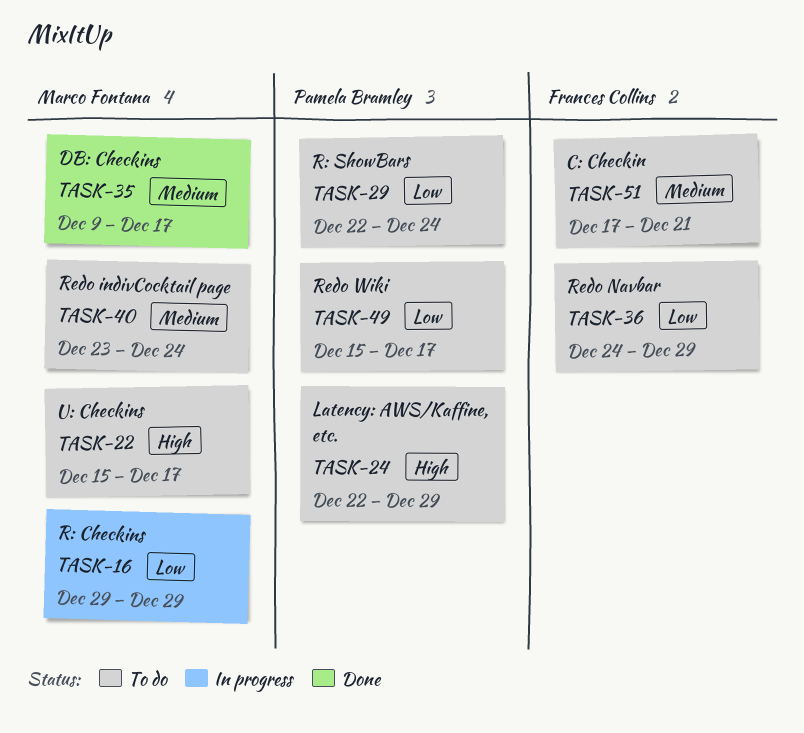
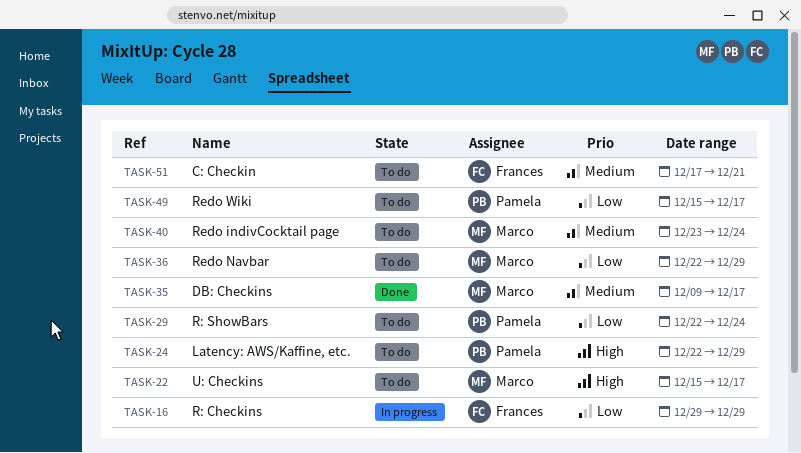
TASK-16, owner: Marco Fontana -> Frances Collins
TASK-36, owner: Frances Collins -> Marco Fontana
TASK-36, start: Dec 24 -> Dec 22

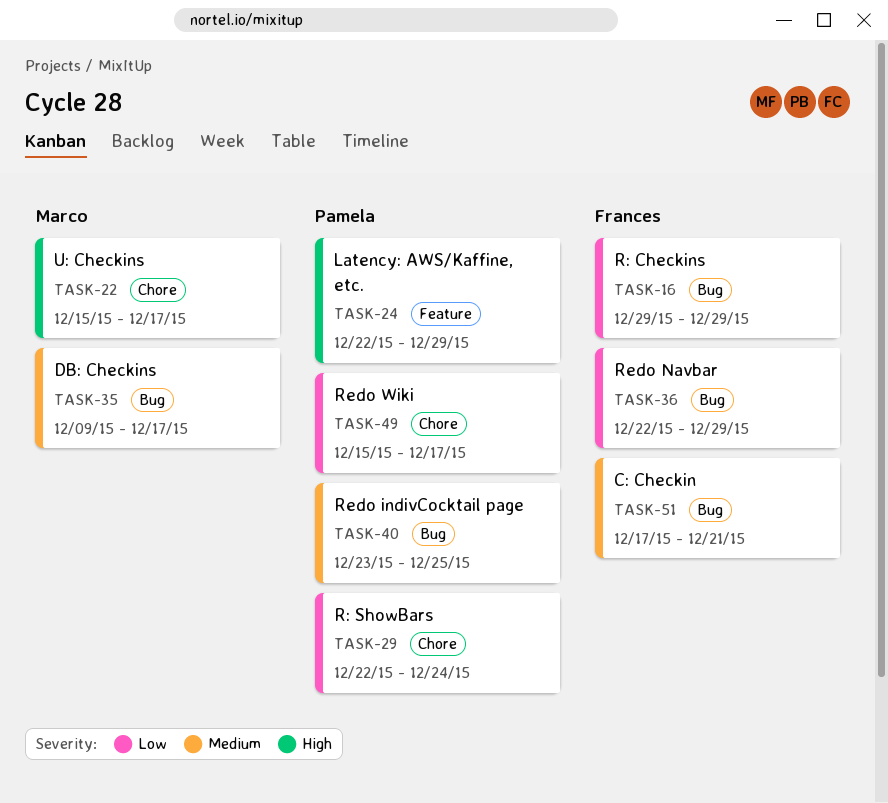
TASK-36, owner: Marco -> Frances
TASK-40, owner: Marco -> Pamela
TASK-40, due: Dec 24 -> Dec 25

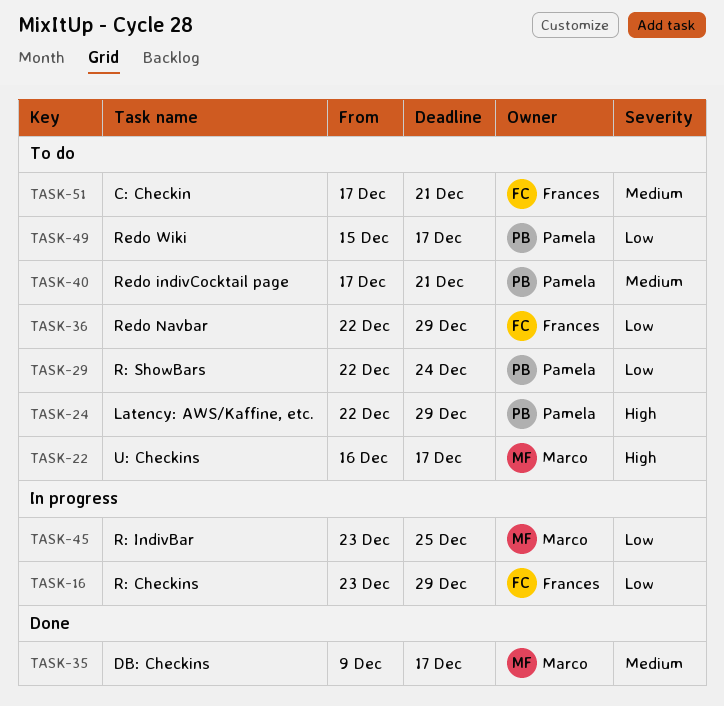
TASK-16, start: Dec 29 -> Dec 23
TASK-22, start: Dec 15 -> Dec 16
TASK-40, start: Dec 23 -> Dec 17
TASK-40, due: Dec 25 -> Dec 21
TASK-45: none -> present

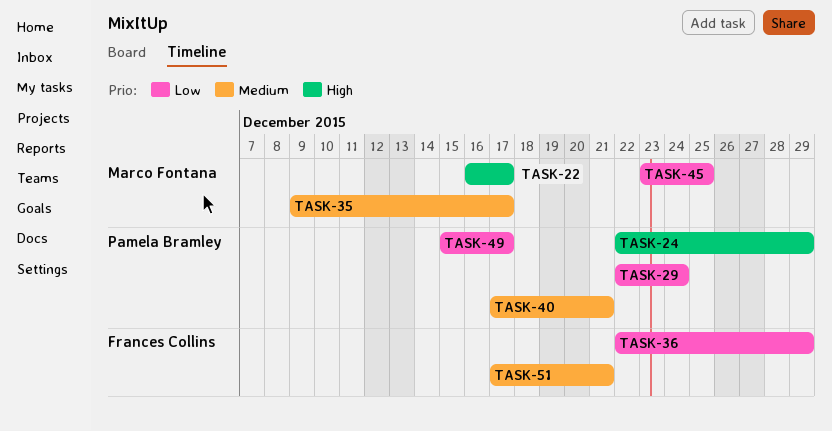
TASK-16: present -> none

